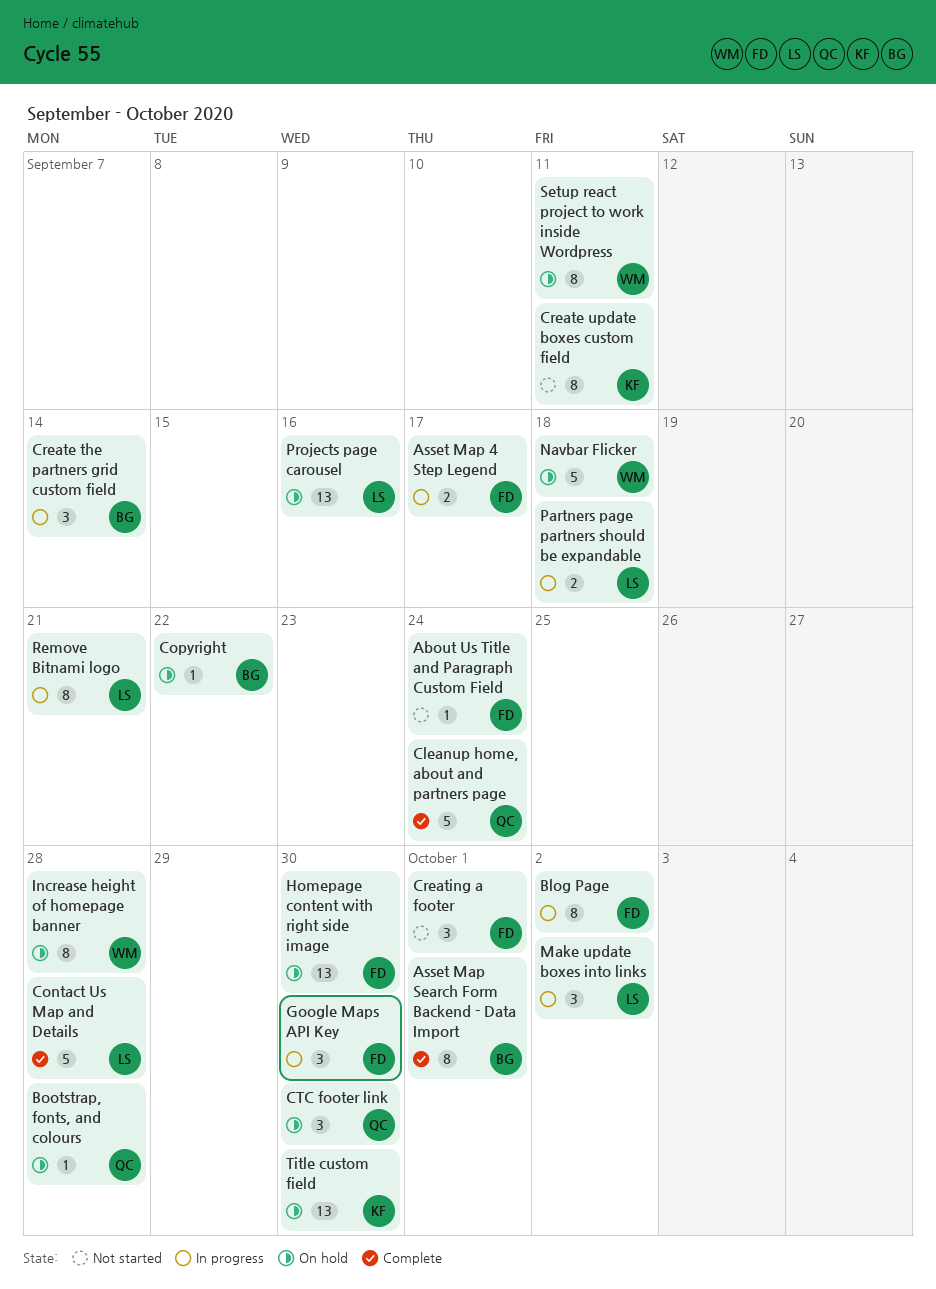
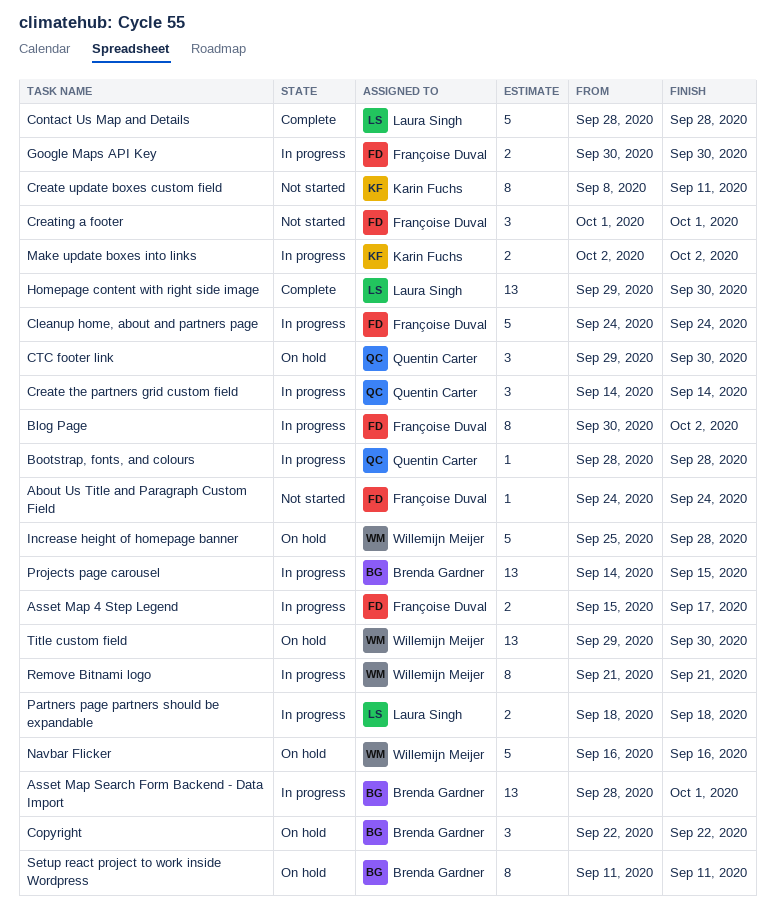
Asset Map Search Form Backend - Data Import, status: Complete -> In progress
Asset Map Search Form Backend - Data Import, estimate: 8 -> 13
Bootstrap, fonts, and colours, status: On hold -> In progress
Cleanup home, about and partners page, status: Complete -> In progress
Cleanup home, about and partners page, owner: Quentin Carter -> Françoise Duval
Copyright, estimate: 1 -> 3
Create the partners grid custom field, owner: Brenda Gardner -> Quentin Carter
Google Maps API Key, estimate: 3 -> 2
Homepage content with right side image, status: On hold -> Complete
Homepage content with right side image, owner: Françoise Duval -> Laura Singh
Increase height of homepage banner, estimate: 8 -> 5
Make update boxes into links, owner: Laura Singh -> Karin Fuchs
Make update boxes into links, estimate: 3 -> 2
Navbar Flicker, due: Sep 18 -> Sep 16
Projects page carousel, status: On hold -> In progress
Projects page carousel, owner: Laura Singh -> Brenda Gardner
Projects page carousel, due: Sep 16 -> Sep 15
Remove Bitnami logo, owner: Laura Singh -> Willemijn Meijer
Setup react project to work inside Wordpress, owner: Willemijn Meijer -> Brenda Gardner
Title custom field, owner: Karin Fuchs -> Willemijn Meijer

